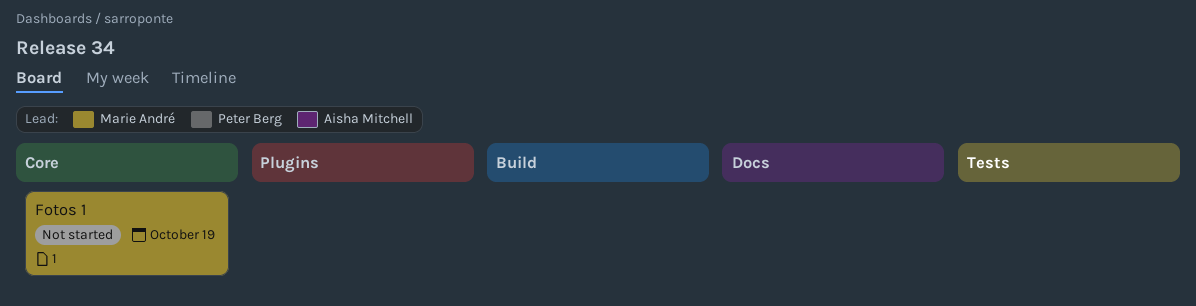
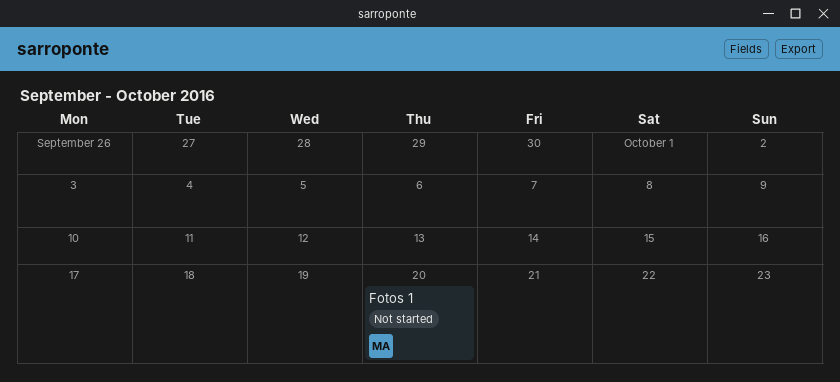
Fotos 1, due: Oct 19 -> Oct 20

